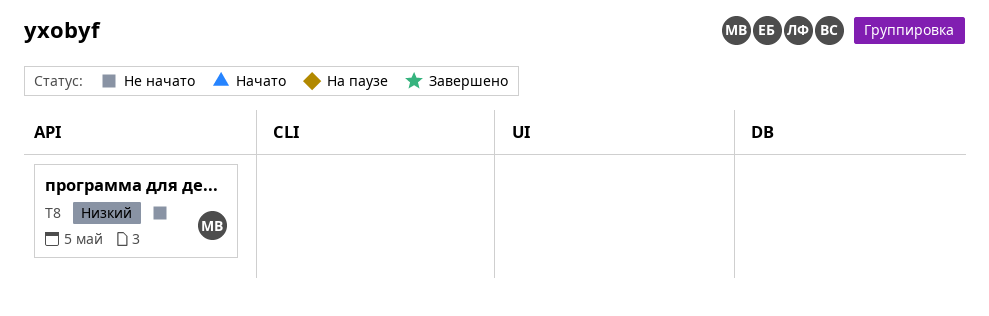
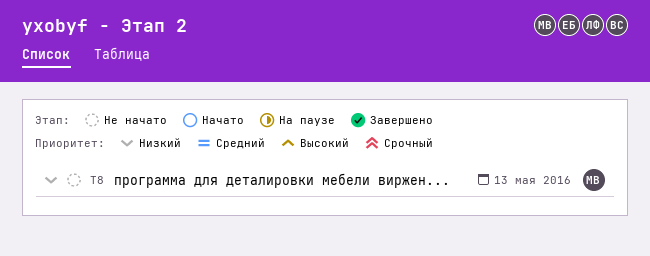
T8, due: May 5 -> May 13

